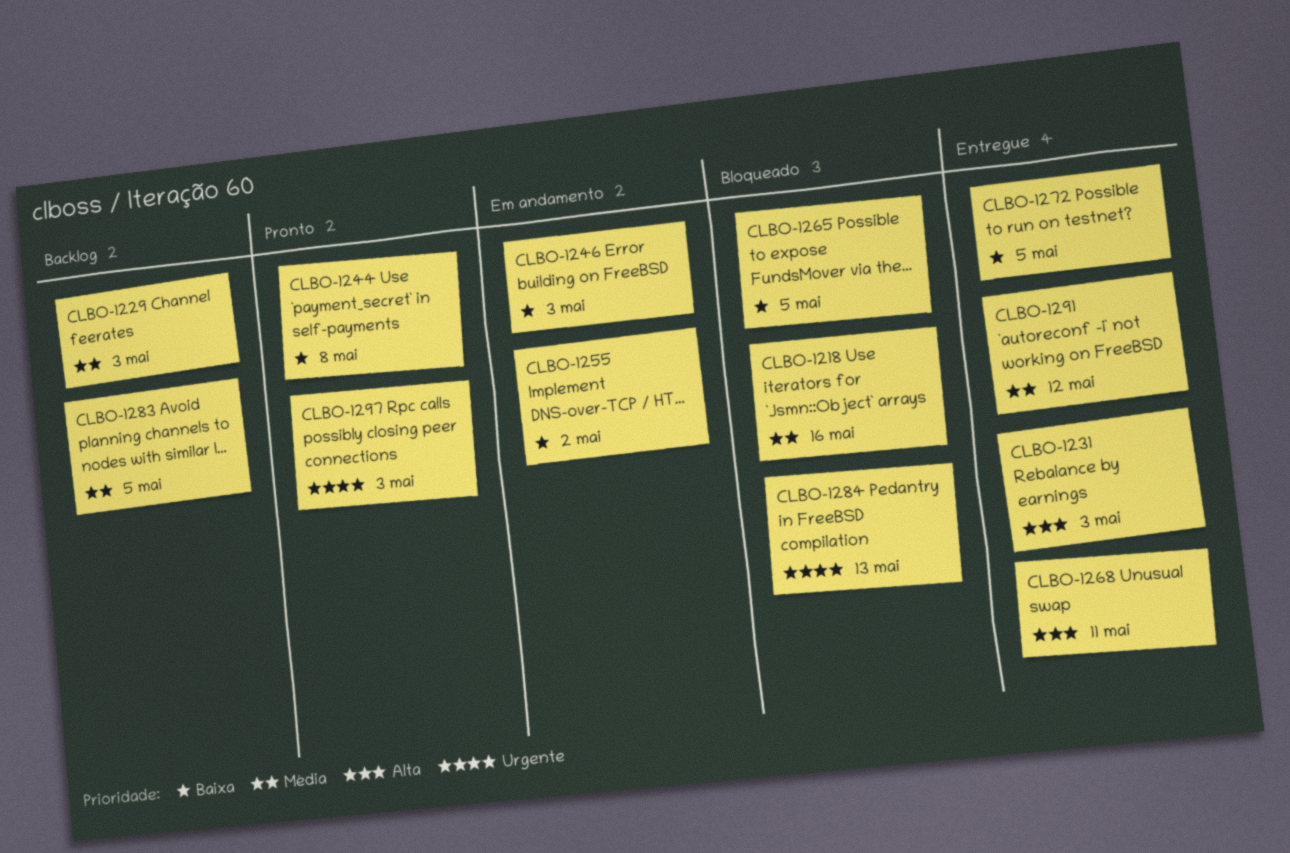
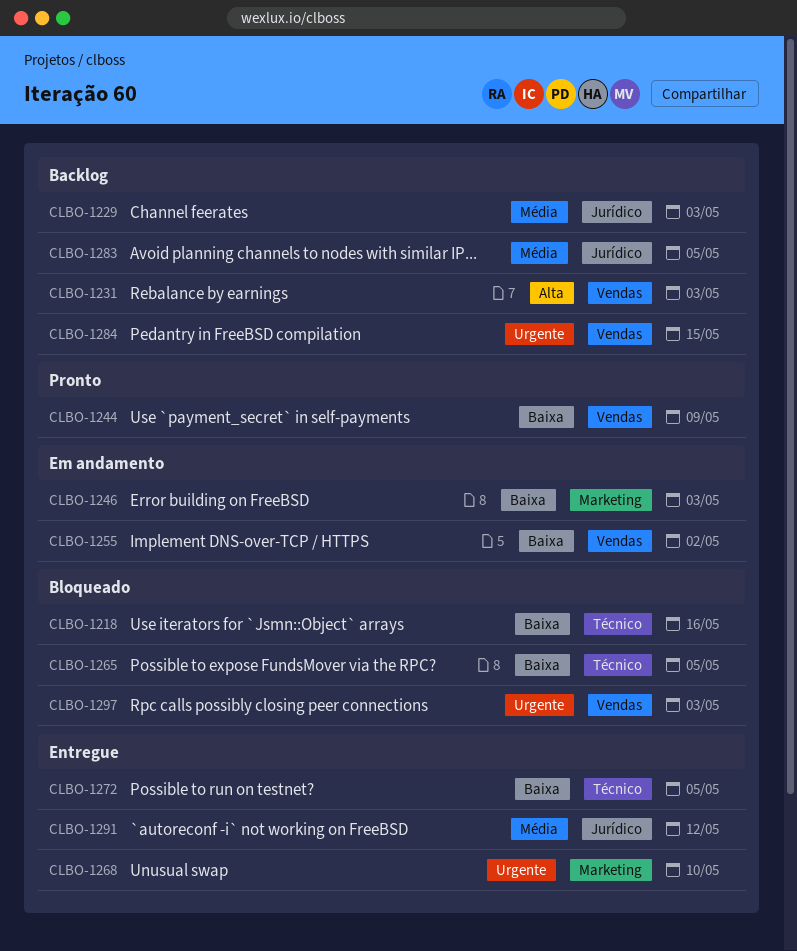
CLBO-1218, priority: Média -> Baixa
CLBO-1231, status: Entregue -> Backlog
CLBO-1244, due: May 8 -> May 9
CLBO-1268, priority: Alta -> Urgente
CLBO-1268, due: May 11 -> May 10
CLBO-1284, status: Bloqueado -> Backlog
CLBO-1284, due: May 13 -> May 15
CLBO-1297, status: Pronto -> Bloqueado

